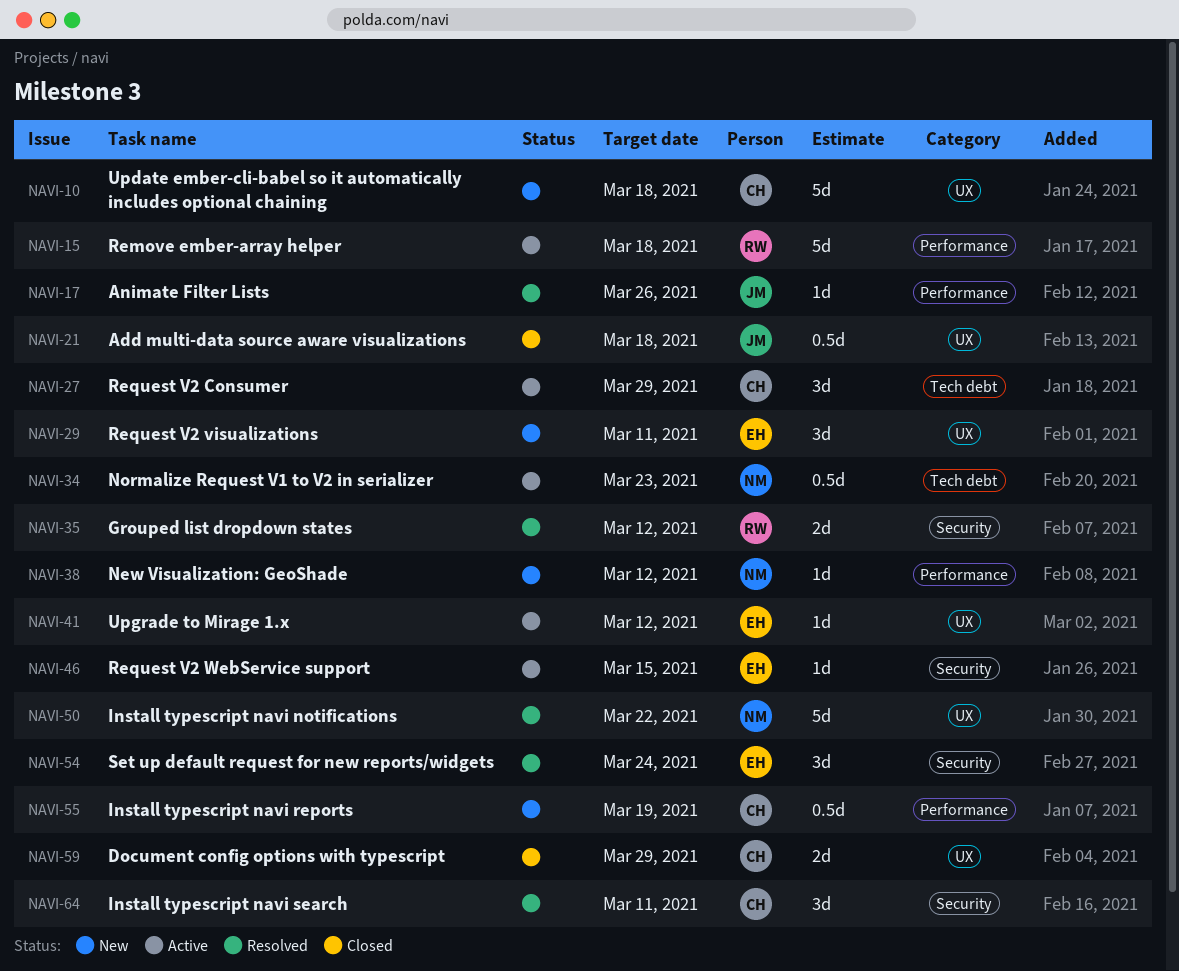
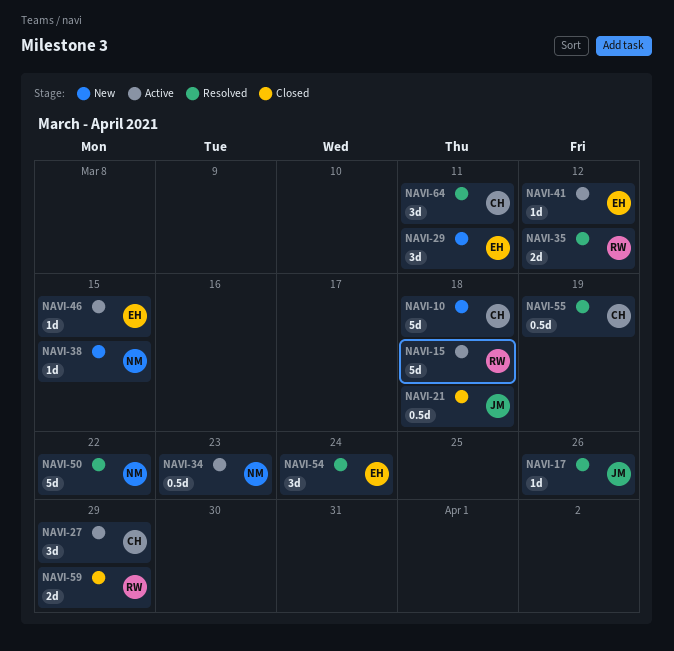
NAVI-38, due: Mar 12 -> Mar 15
NAVI-55, status: New -> Resolved
NAVI-59, owner: CH -> RW

